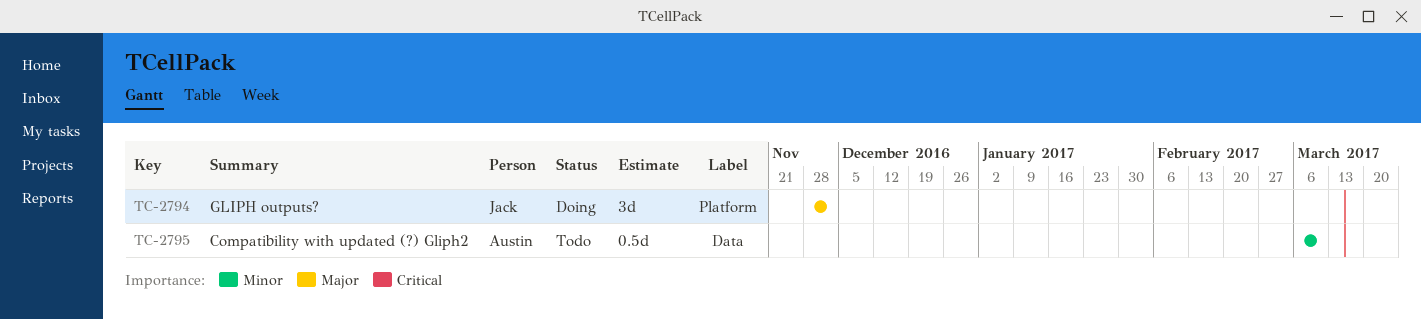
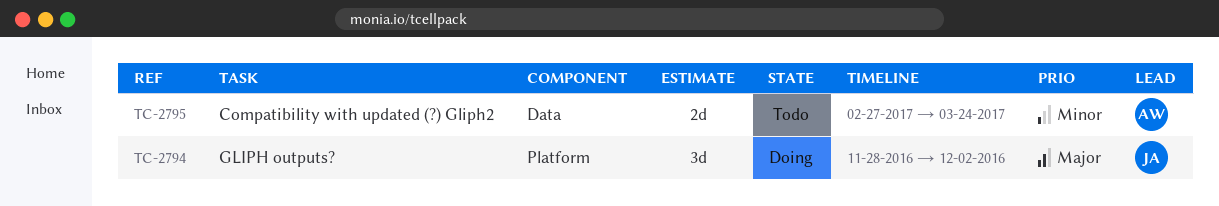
TC-2795, estimate: 0.5d -> 2d
TC-2795, start: Mar 6 -> Feb 27
TC-2795, due: Mar 10 -> Mar 24

